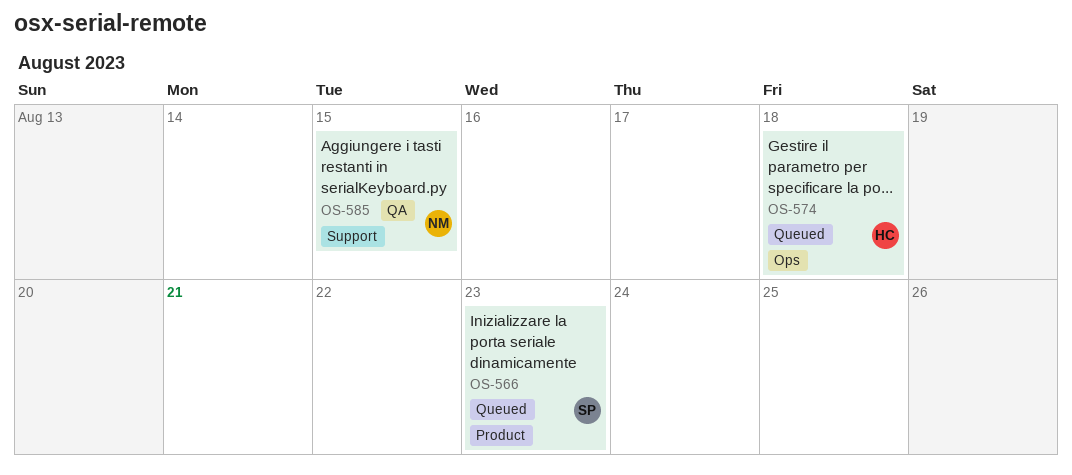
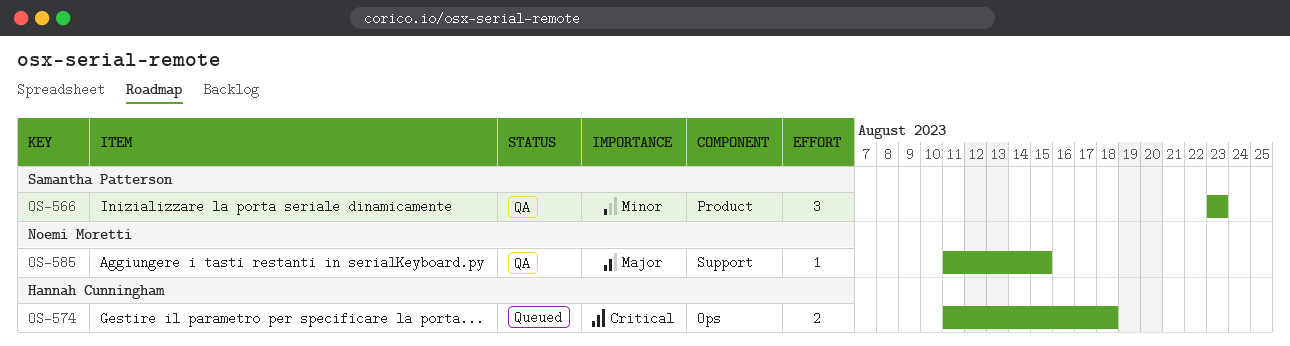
OS-566, status: Queued -> QA

